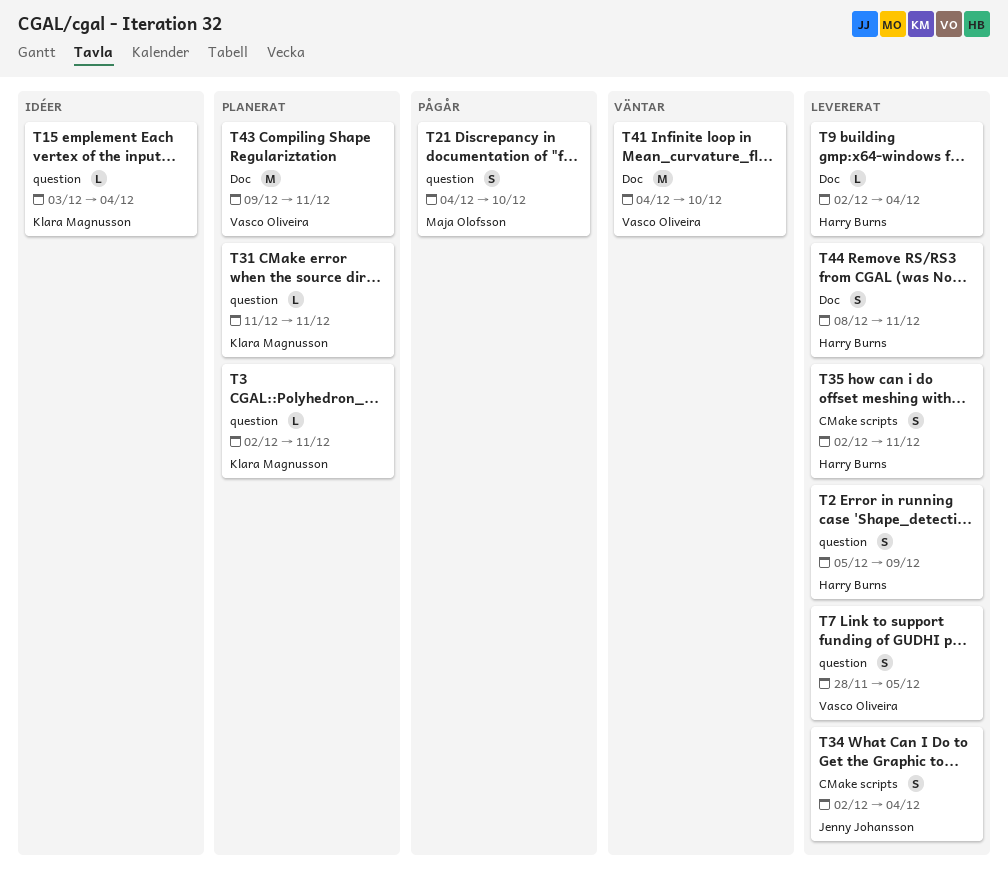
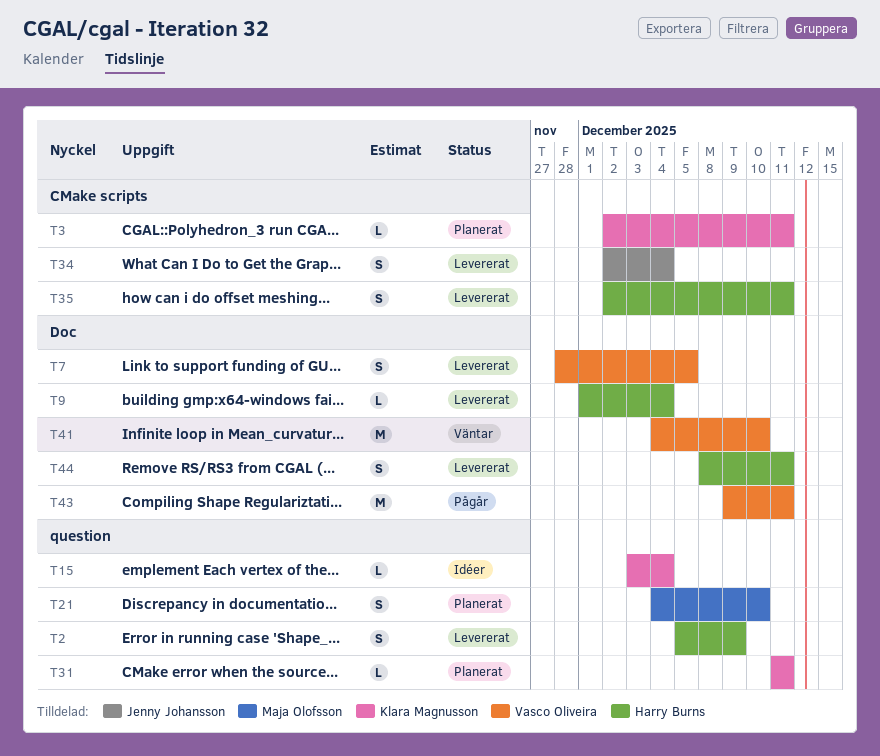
T3, label: question -> CMake scripts
T7, label: question -> Doc
T9, start: Dec 2 -> Dec 1
T21, status: Pågår -> Planerat
T43, status: Planerat -> Pågår

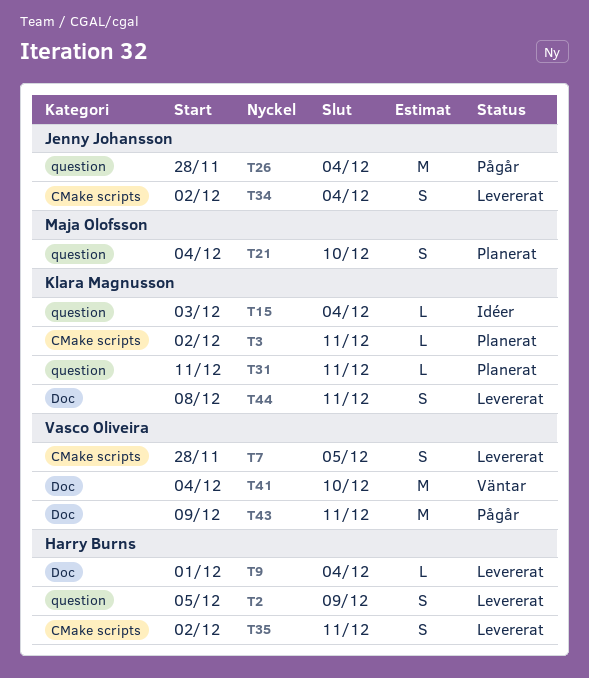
T7, label: Doc -> CMake scripts
T26: none -> present
T44, owner: Harry Burns -> Klara Magnusson

